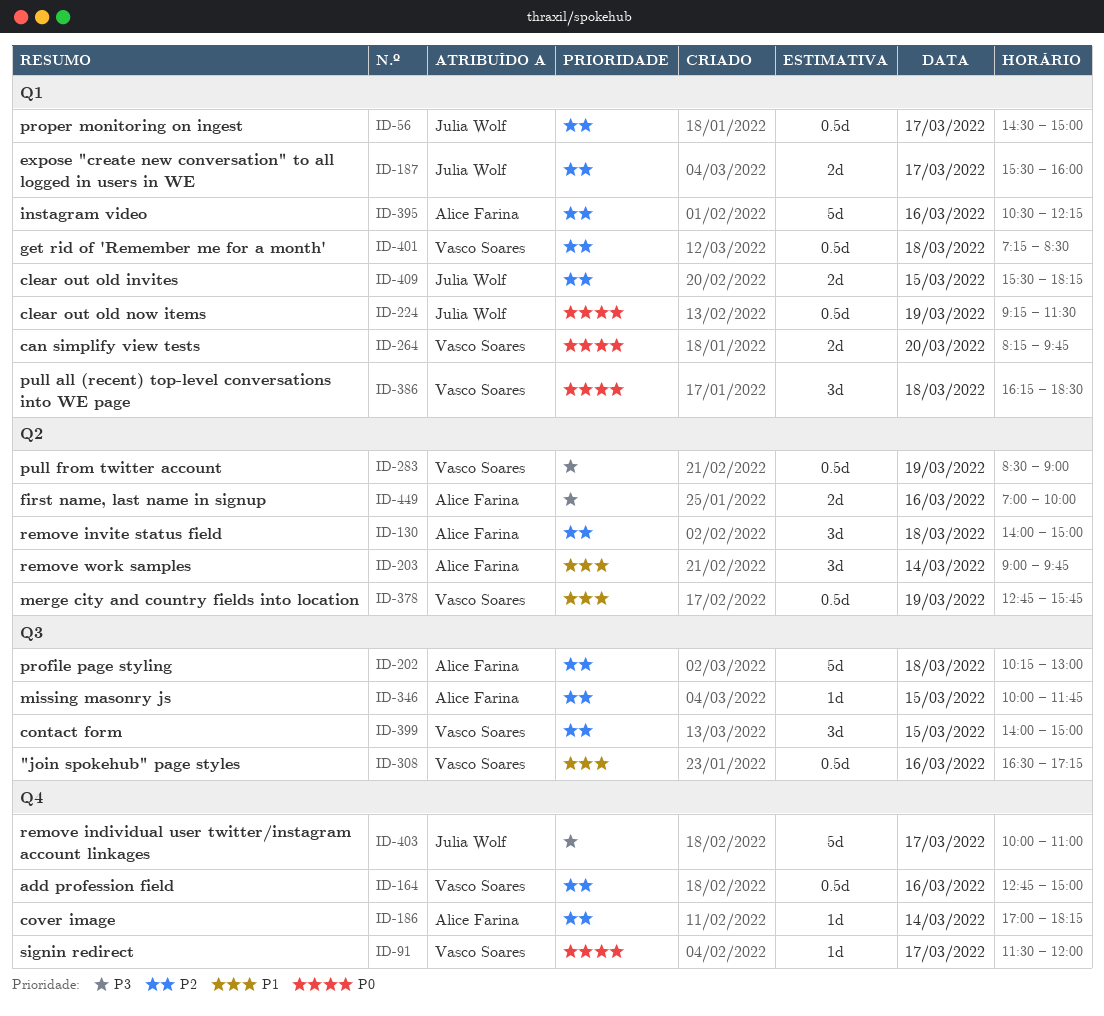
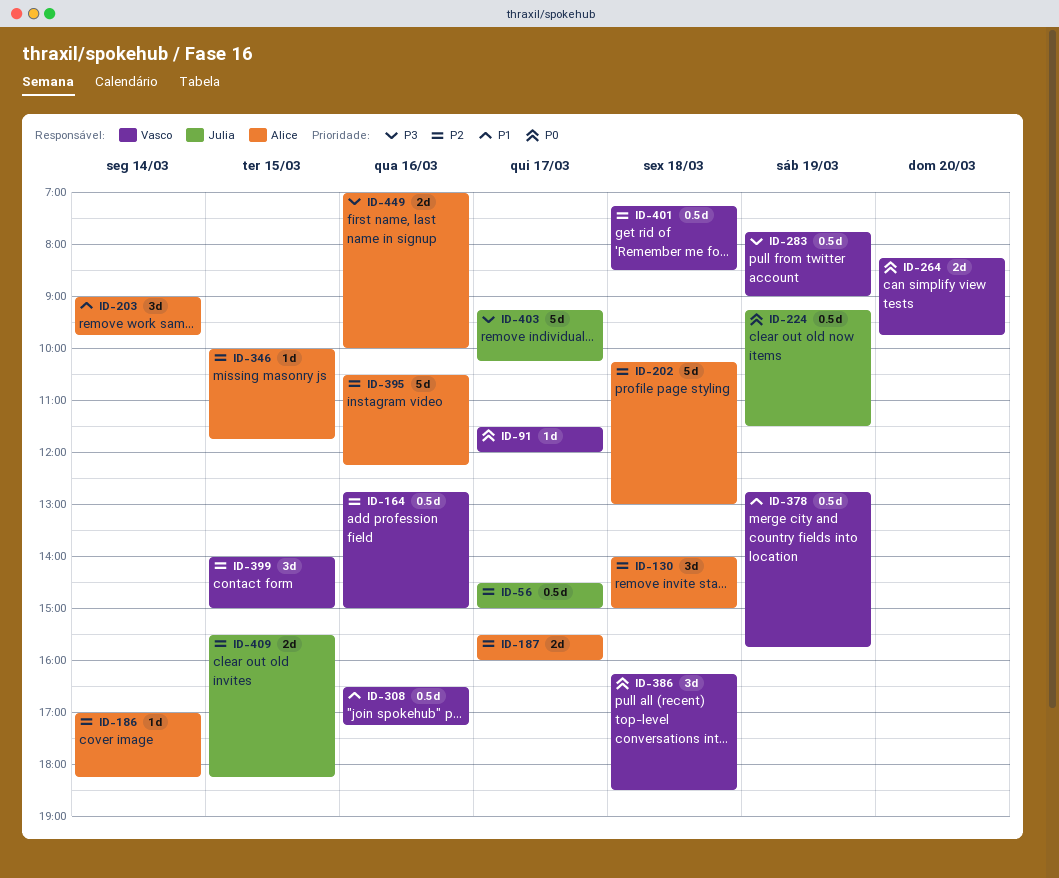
ID-187, owner: Julia Wolf -> Alice Farina
ID-283, begins: 08:30 -> 07:45
ID-403, begins: 10:00 -> 09:15
ID-403, ends: 11:00 -> 10:15

